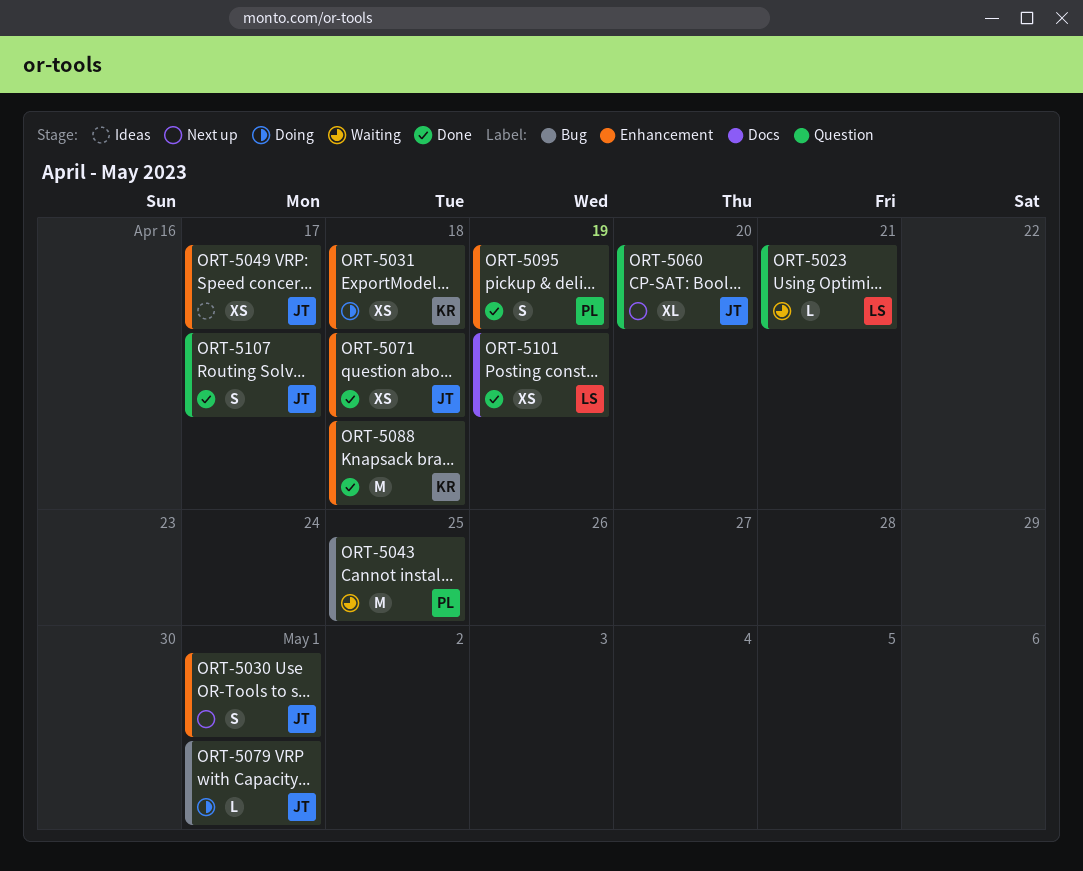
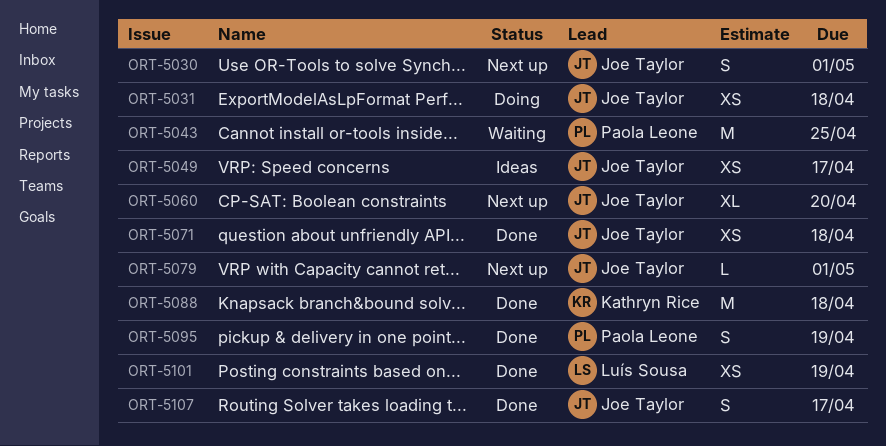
ORT-5023: present -> none
ORT-5031, owner: Kathryn Rice -> Joe Taylor
ORT-5079, status: Doing -> Next up

